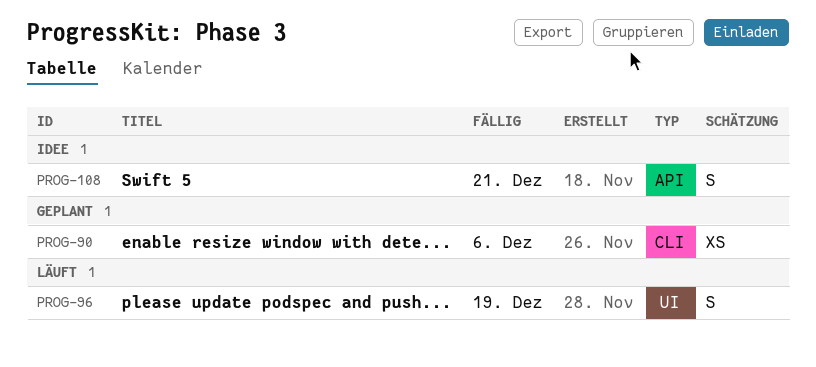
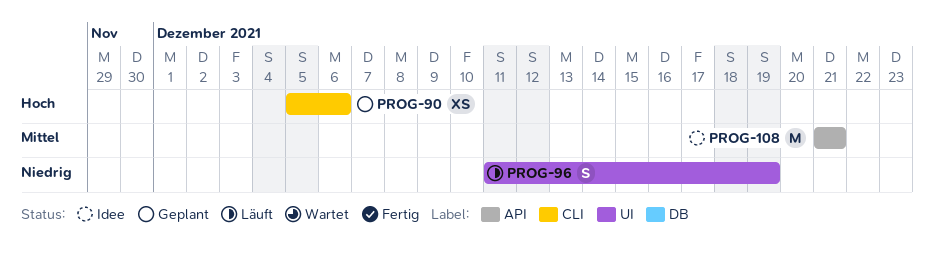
PROG-108, estimate: S -> M

